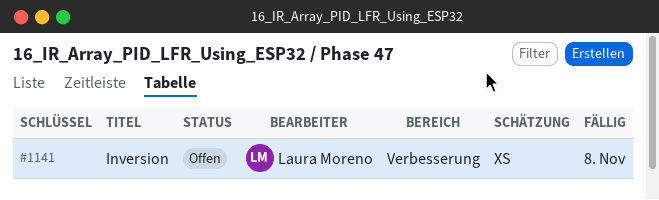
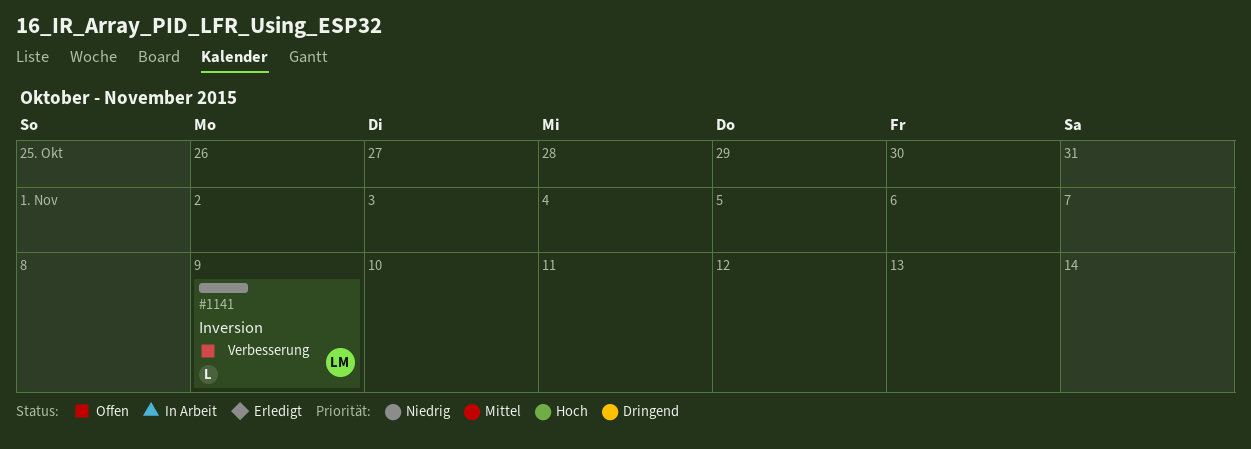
#1141, estimate: XS -> L
#1141, due: Nov 8 -> Nov 9

